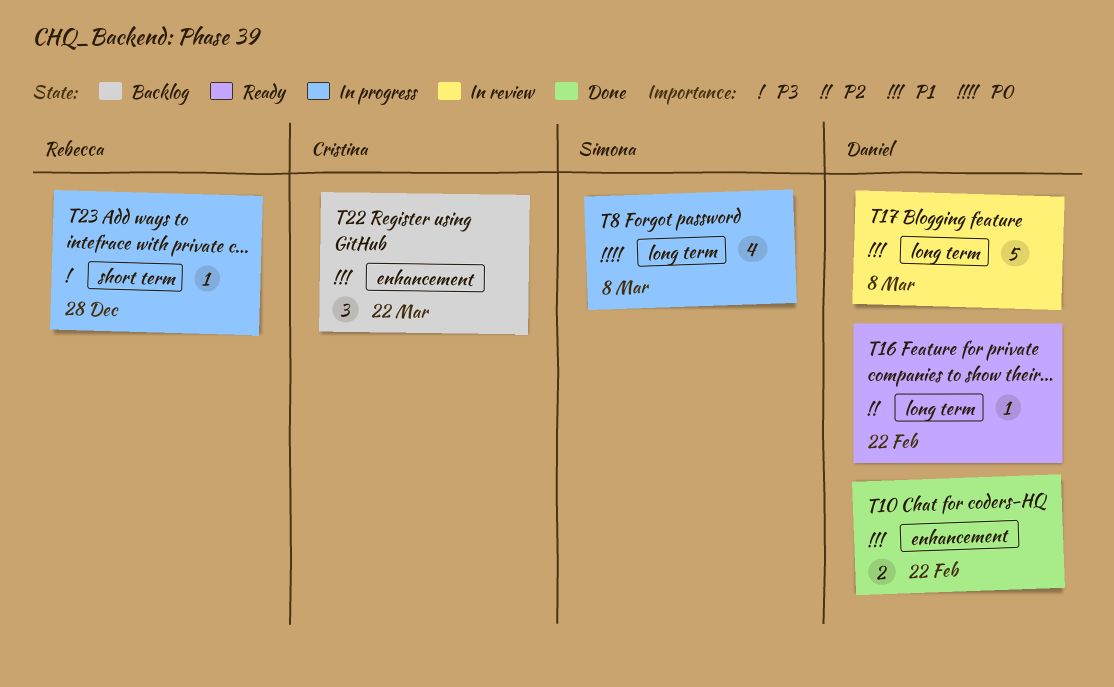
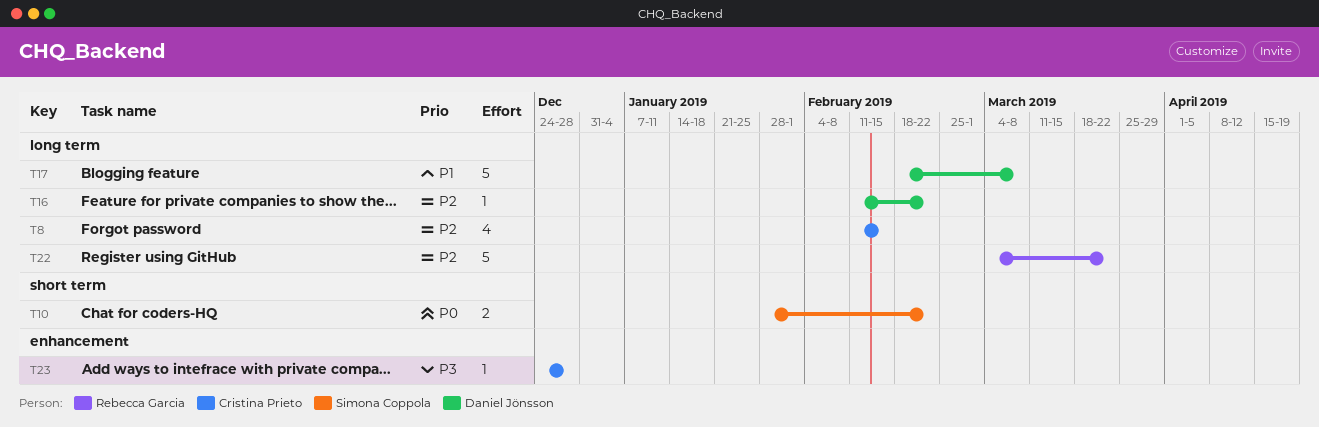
T8, owner: Simona Coppola -> Cristina Prieto
T8, priority: P0 -> P2
T8, due: Mar 8 -> Feb 15
T10, owner: Daniel Jönsson -> Simona Coppola
T10, priority: P1 -> P0
T10, label: enhancement -> short term
T22, owner: Cristina Prieto -> Rebecca Garcia
T22, priority: P1 -> P2
T22, label: enhancement -> long term
T22, estimate: 3 -> 5
T23, owner: Rebecca Garcia -> Cristina Prieto
T23, label: short term -> enhancement

